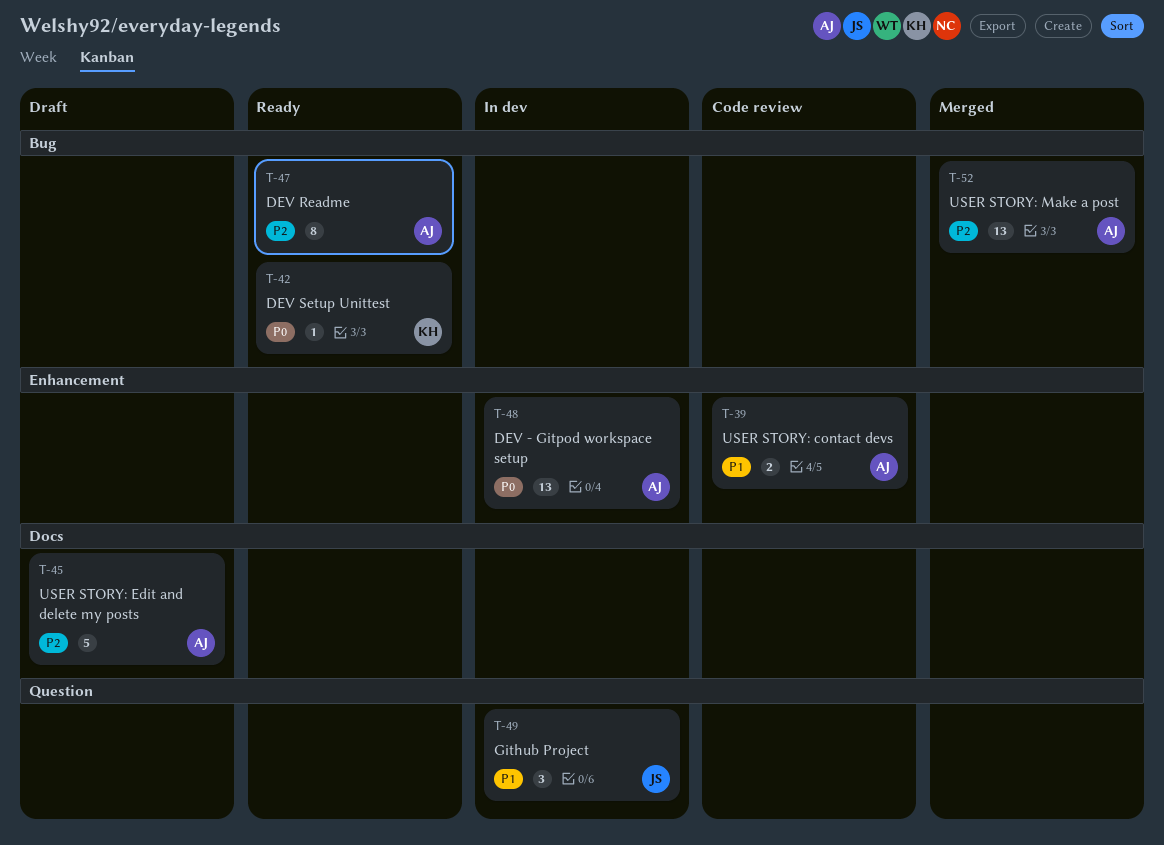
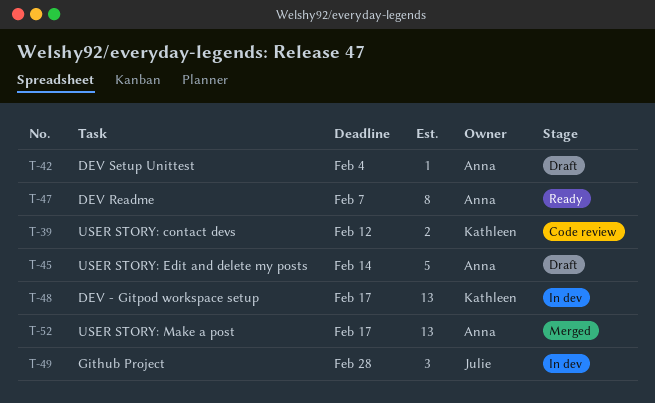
T-39, owner: Anna -> Kathleen
T-42, status: Ready -> Draft
T-42, owner: Kathleen -> Anna
T-48, owner: Anna -> Kathleen

